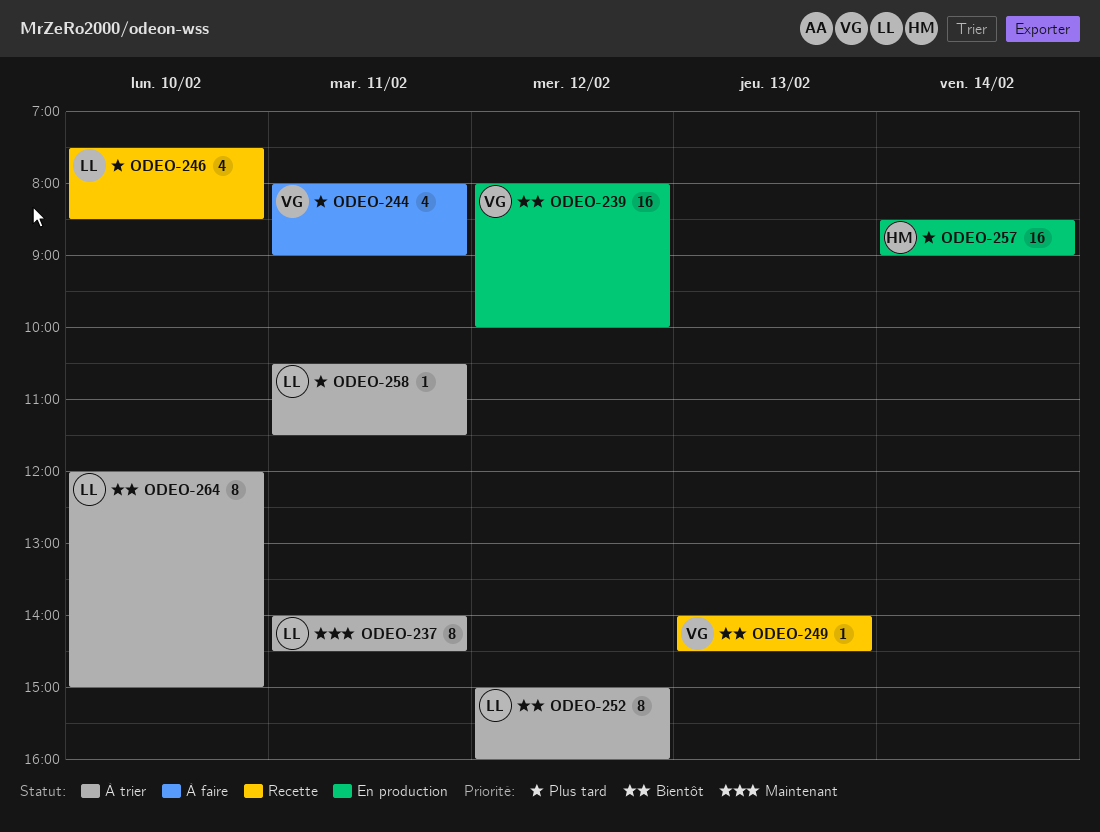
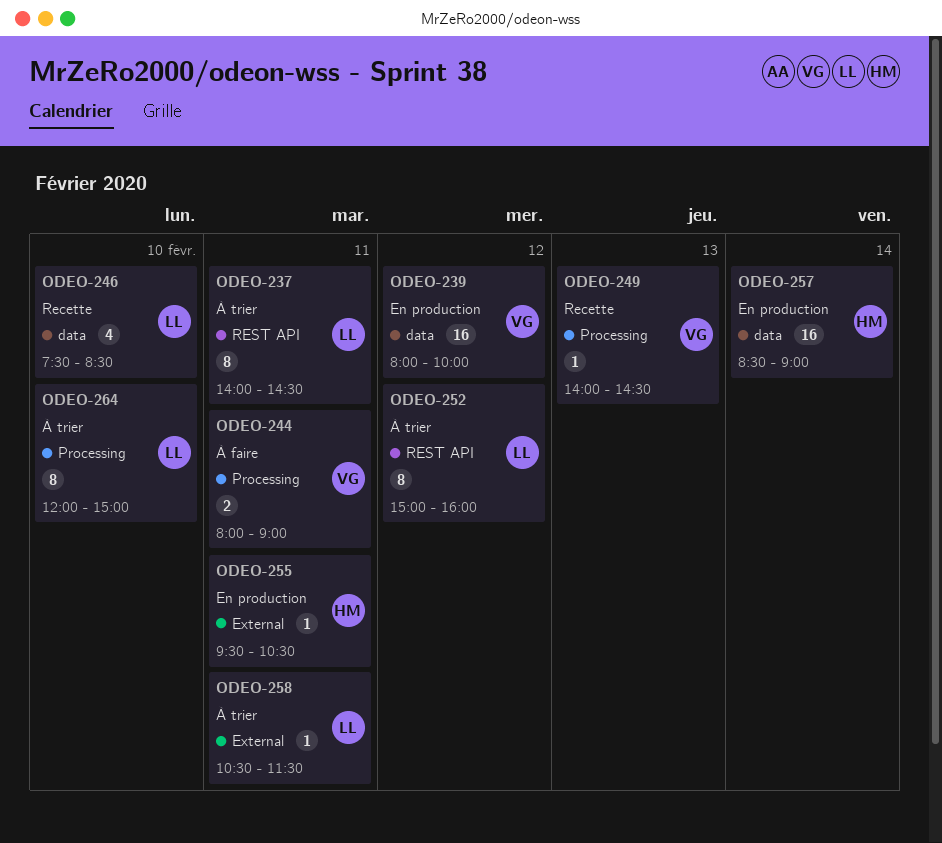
ODEO-244, estimate: 4 -> 2
ODEO-255: none -> present

